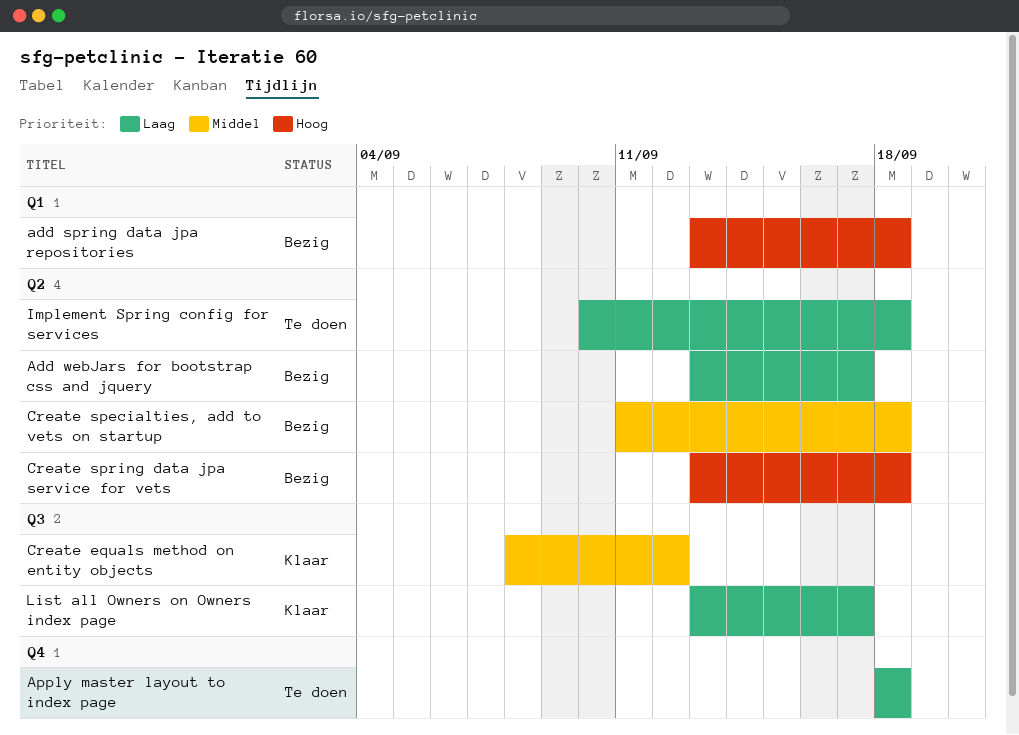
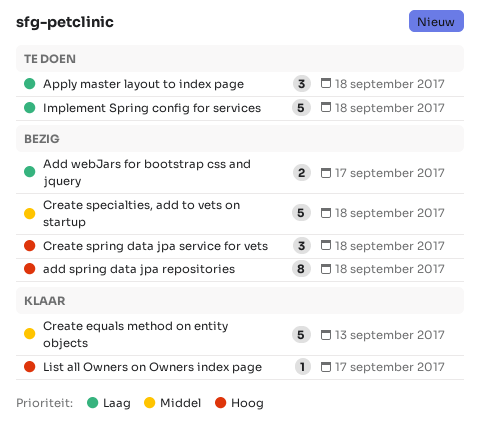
Create equals method on entity objects, due: Sep 12 -> Sep 13
List all Owners on Owners index page, priority: Laag -> Hoog

